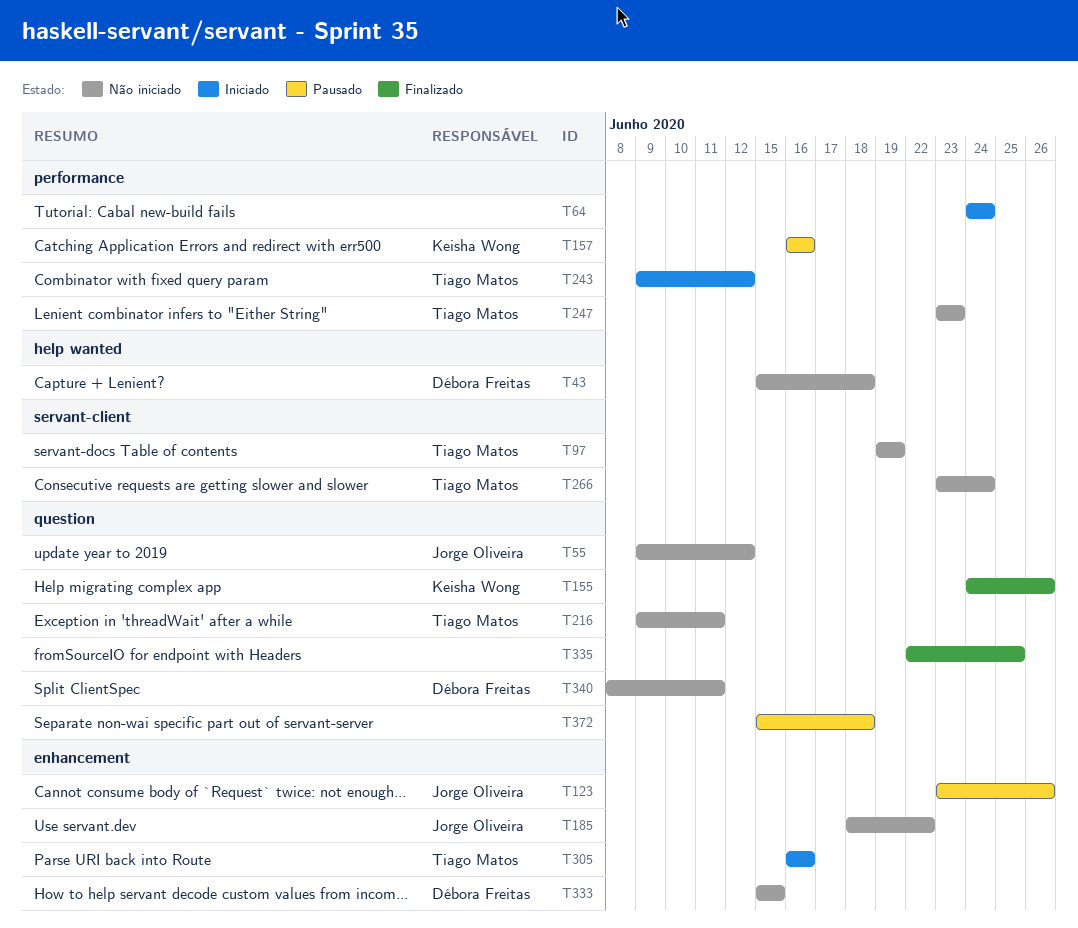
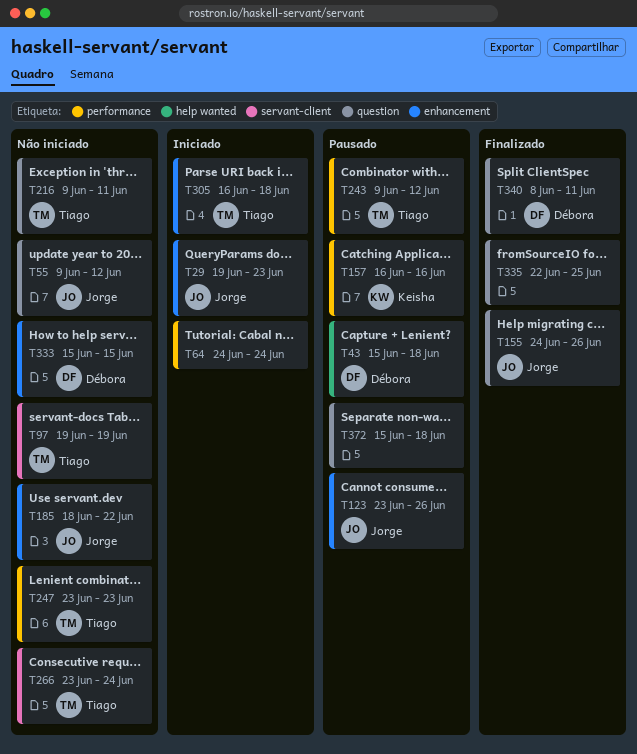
T29: none -> present
T43, status: Não iniciado -> Pausado
T155, owner: Keisha Wong -> Jorge Oliveira
T243, status: Iniciado -> Pausado
T305, due: Jun 16 -> Jun 18
T340, status: Não iniciado -> Finalizado

